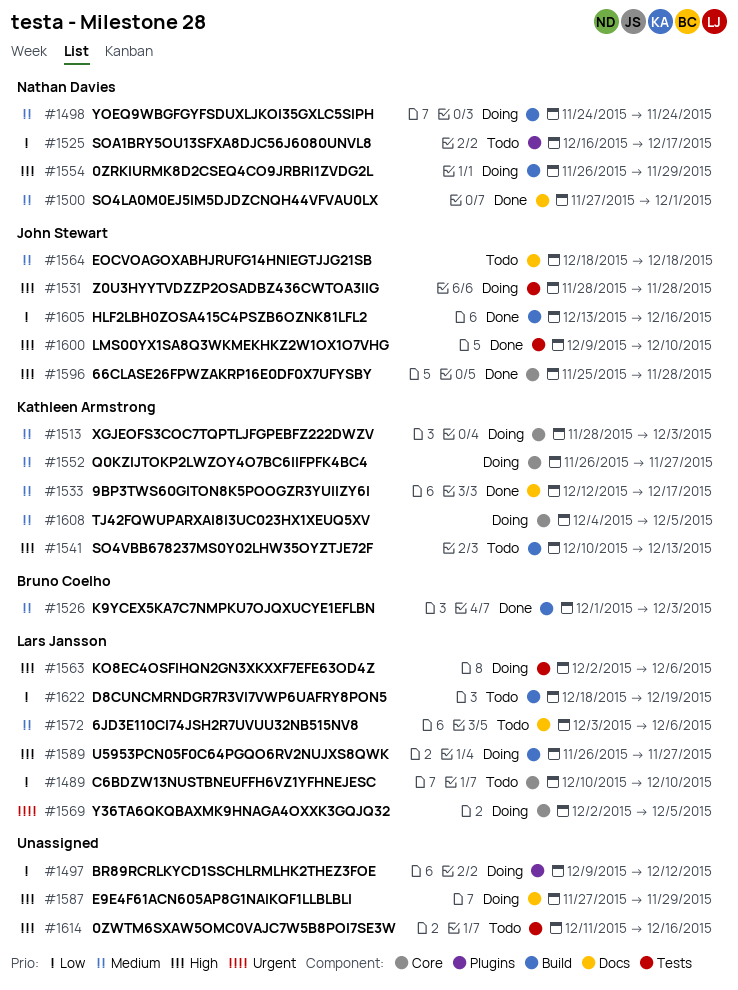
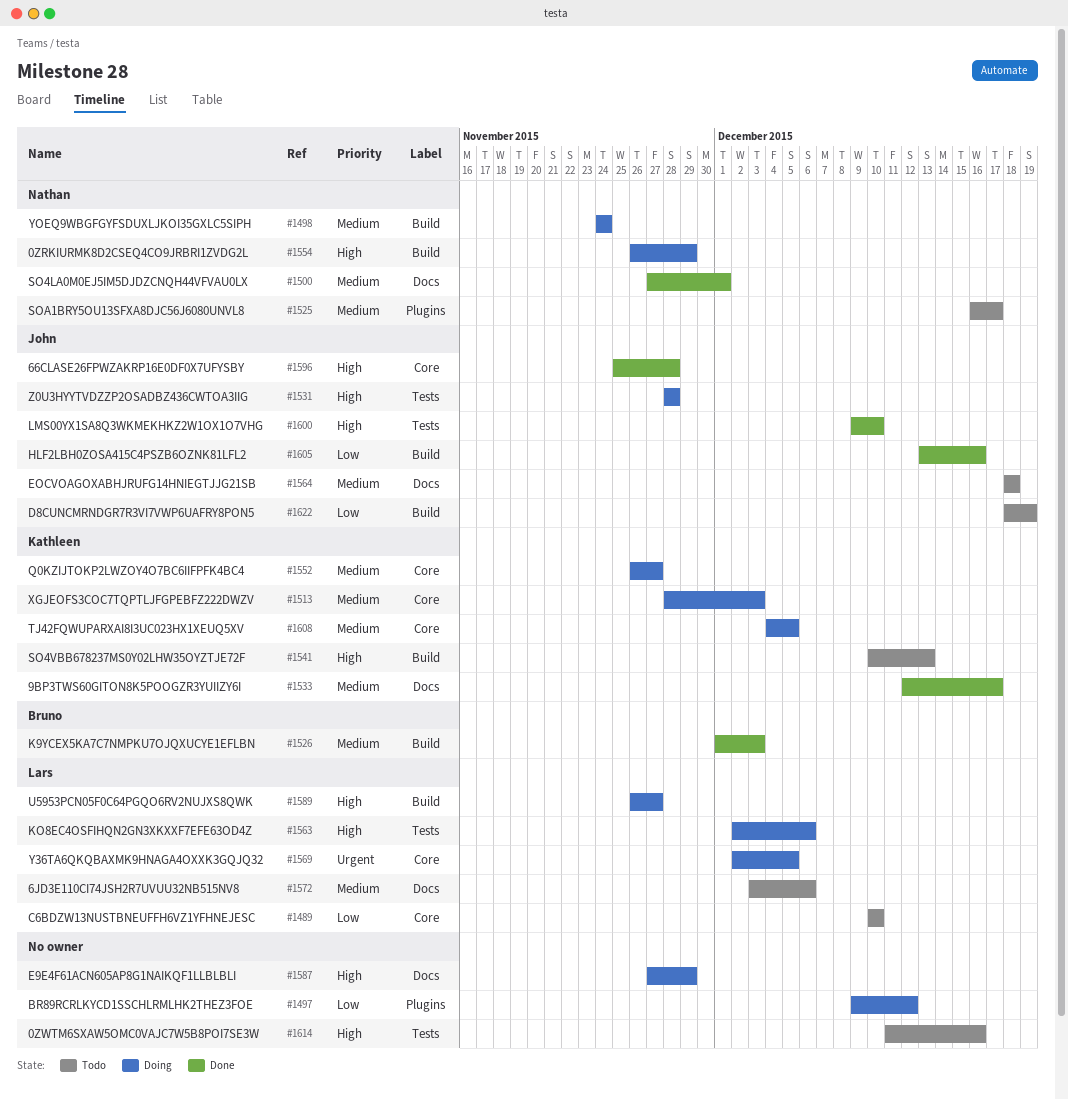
#1525, priority: Low -> Medium
#1622, owner: Lars Jansson -> John Stewart

